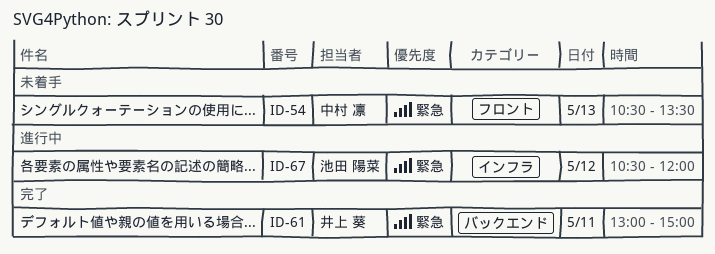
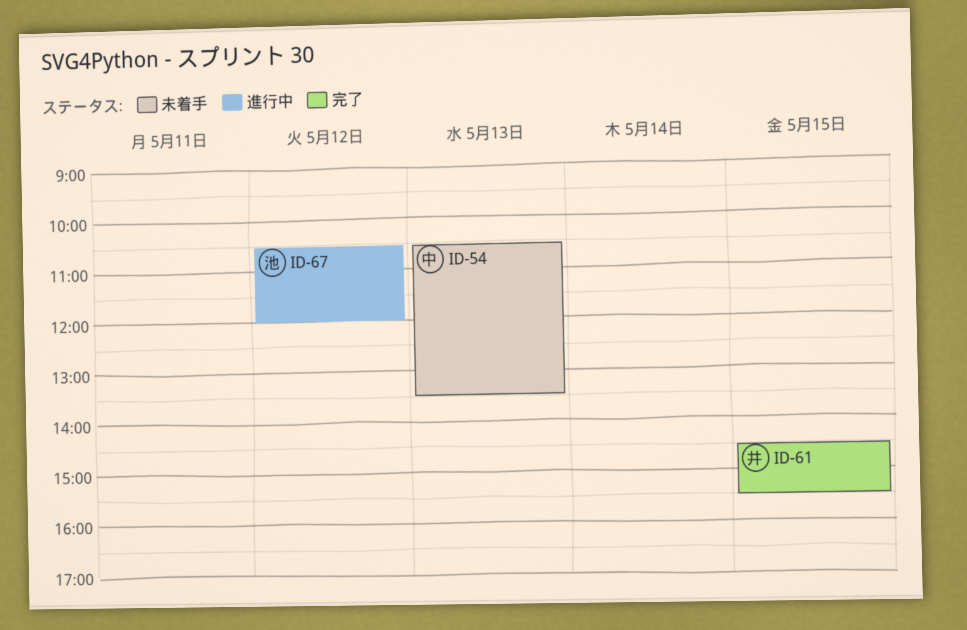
ID-61, day: May 11 -> May 15
ID-61, begins: 13:00 -> 14:30
ID-61, ends: 15:00 -> 15:30

